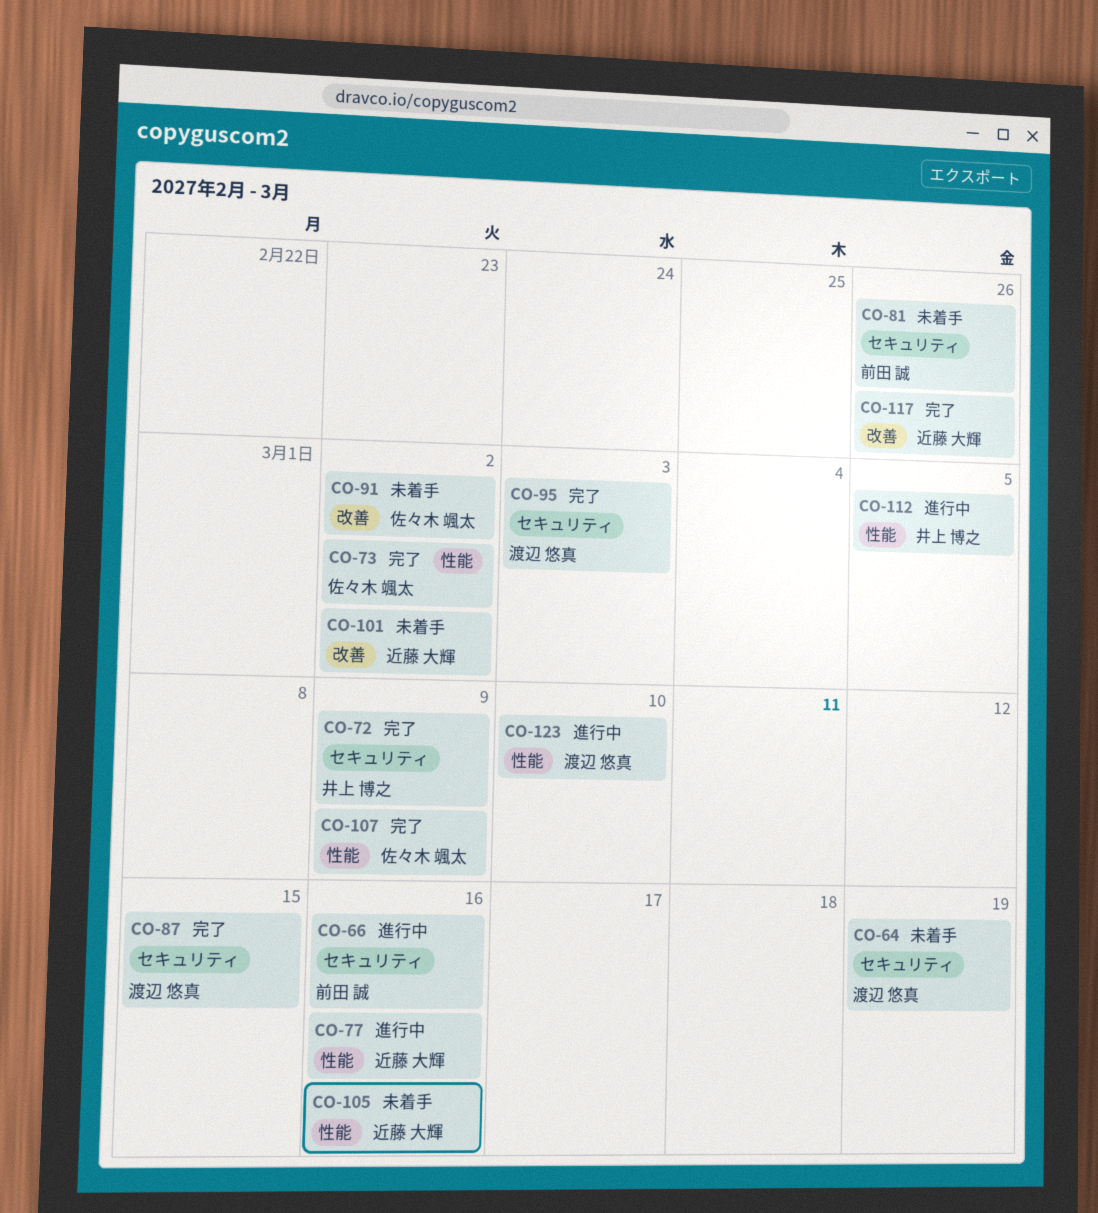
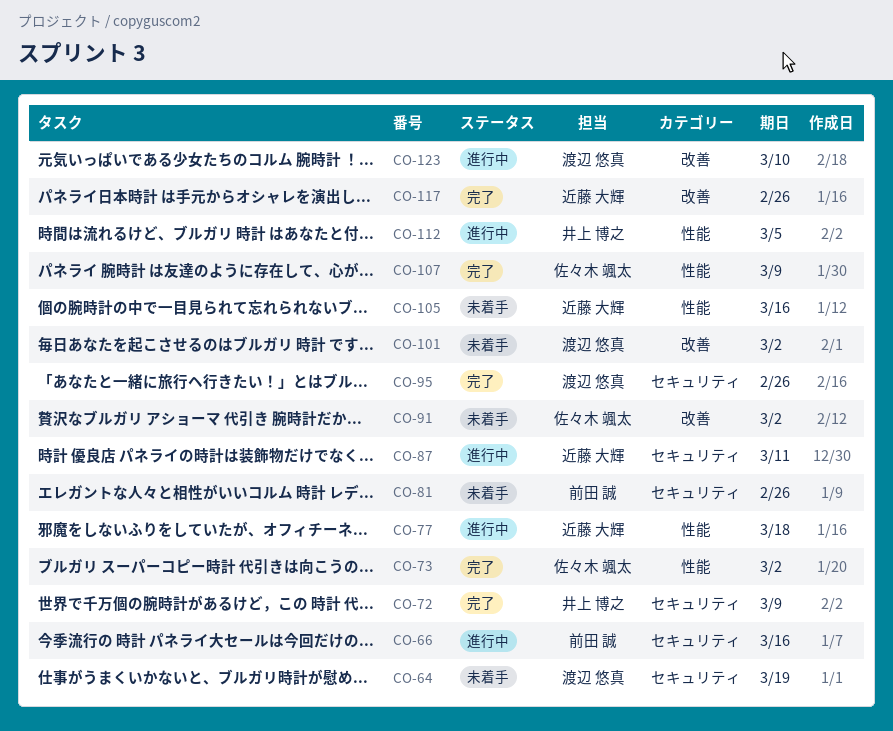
CO-77, due: Mar 16 -> Mar 18
CO-87, status: 完了 -> 進行中
CO-87, owner: 渡辺 悠真 -> 近藤 大輝
CO-87, due: Mar 15 -> Mar 11
CO-95, due: Mar 3 -> Feb 26
CO-101, owner: 近藤 大輝 -> 渡辺 悠真
CO-123, label: 性能 -> 改善

